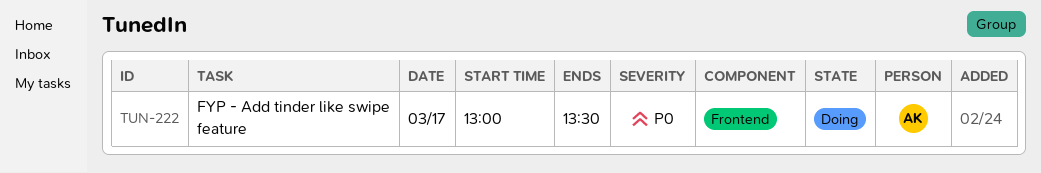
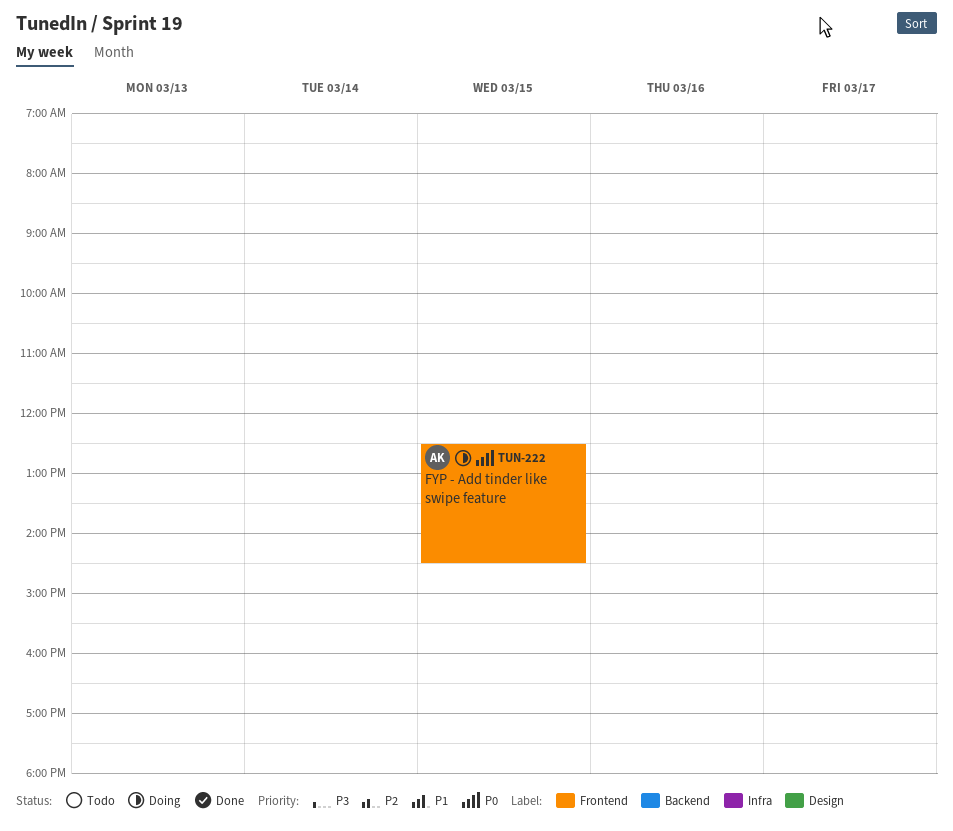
TUN-222, day: Mar 17 -> Mar 15
TUN-222, begins: 13:00 -> 12:30
TUN-222, ends: 13:30 -> 14:30

